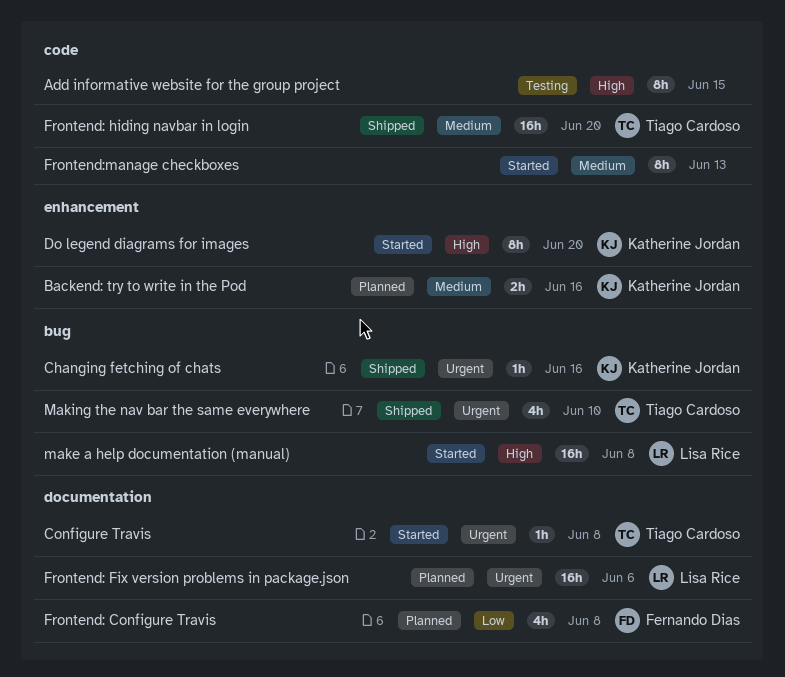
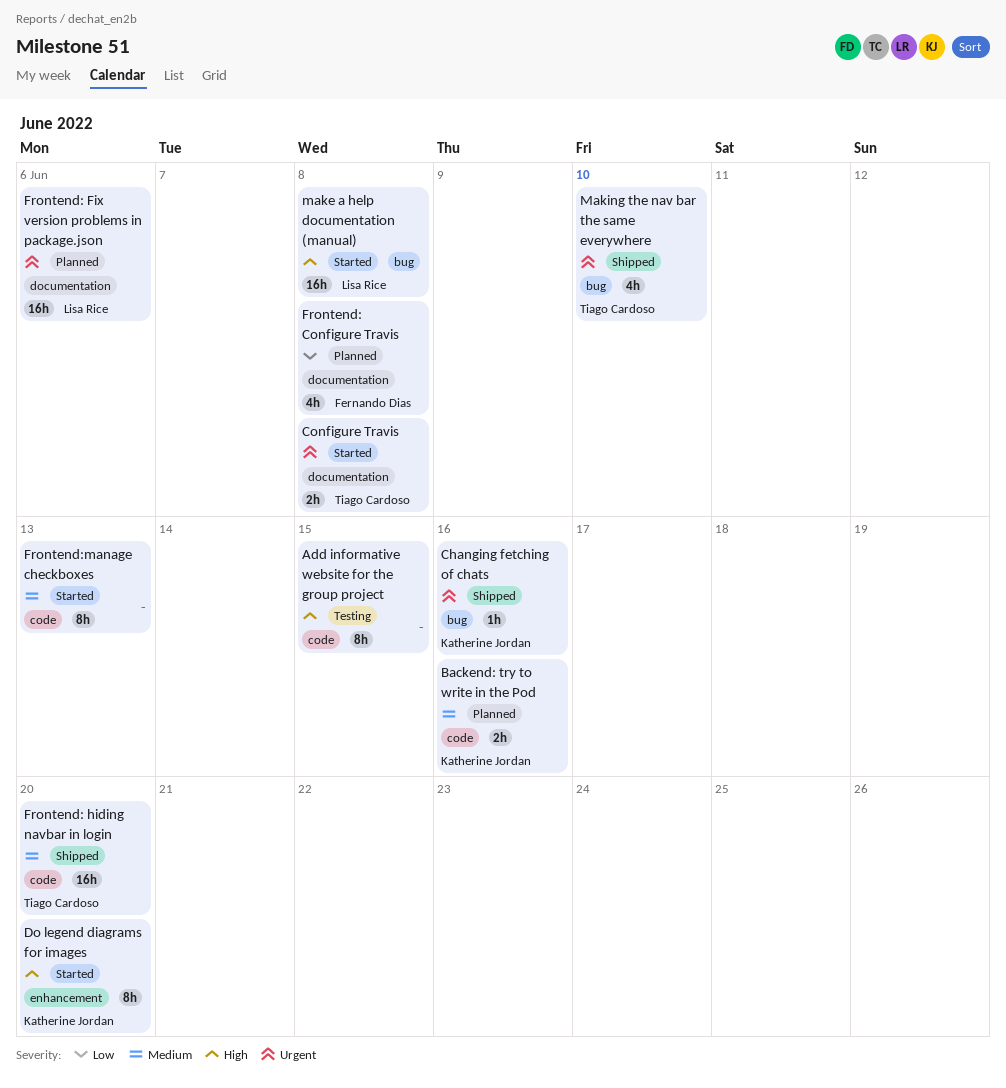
Backend: try to write in the Pod, label: enhancement -> code
Configure Travis, estimate: 1h -> 2h

